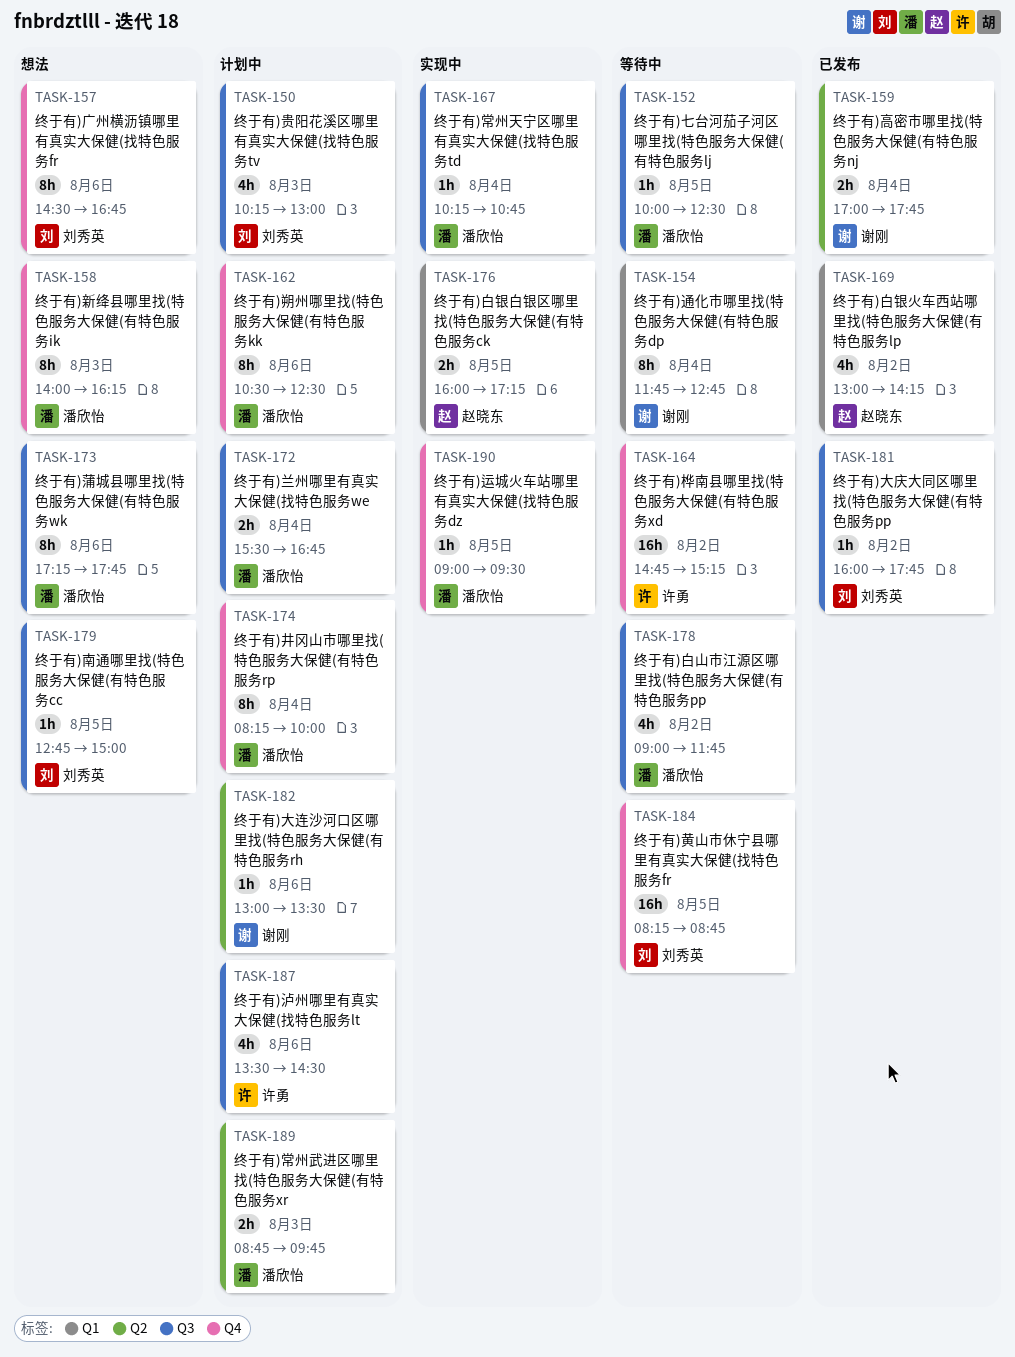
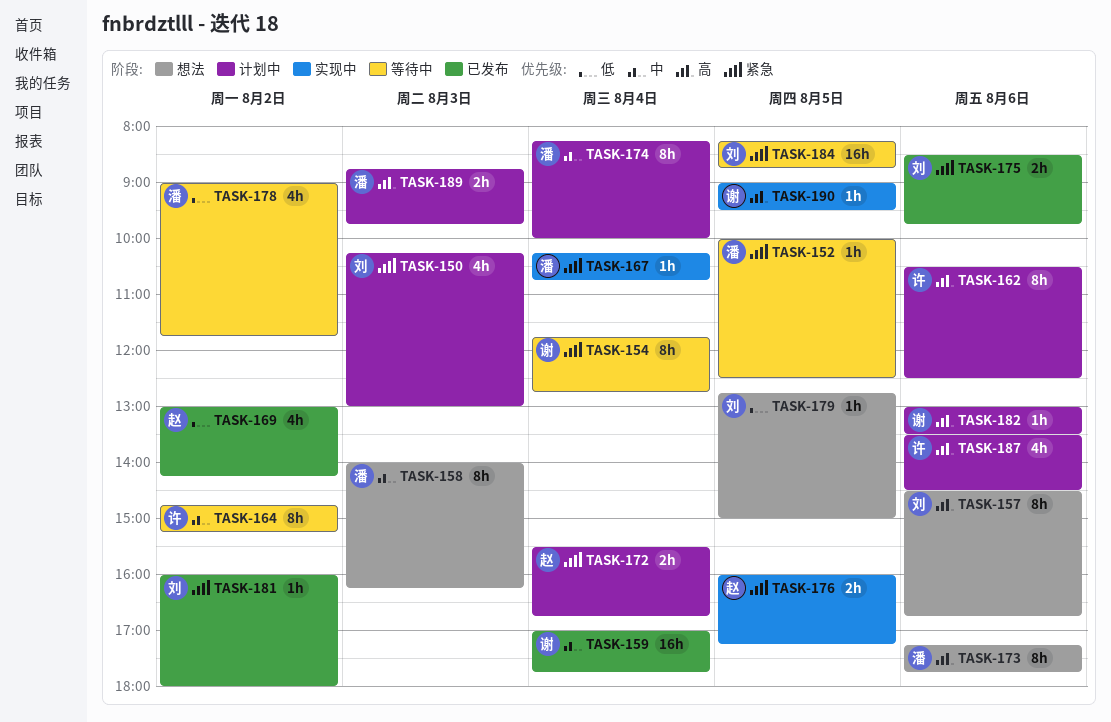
TASK-159, estimate: 2h -> 16h
TASK-162, owner: 潘欣怡 -> 许勇
TASK-164, estimate: 16h -> 8h
TASK-172, owner: 潘欣怡 -> 赵晓东
TASK-175: none -> present
TASK-181, ends: 17:45 -> 18:00
TASK-190, owner: 潘欣怡 -> 谢刚

